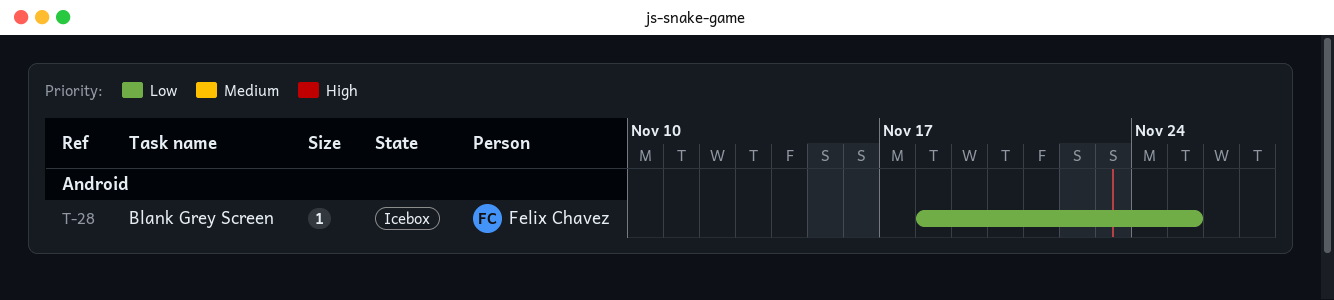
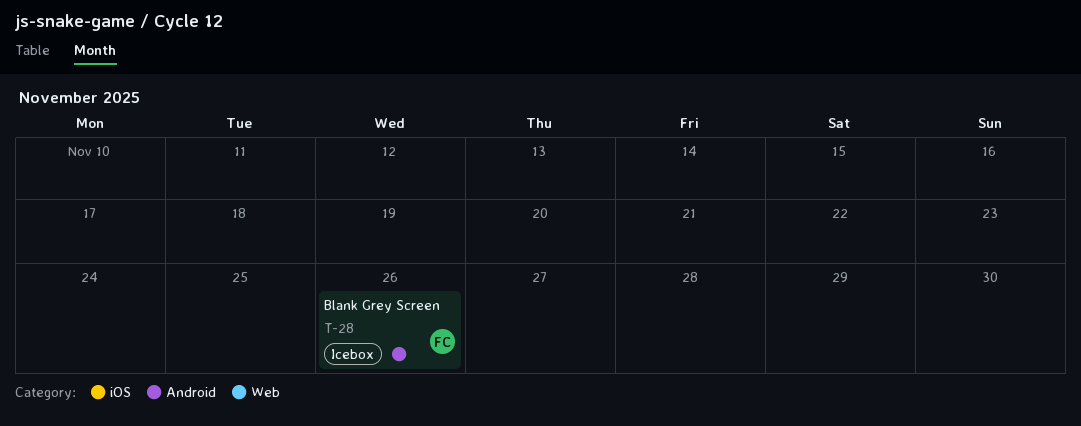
T-28, due: Nov 25 -> Nov 26

